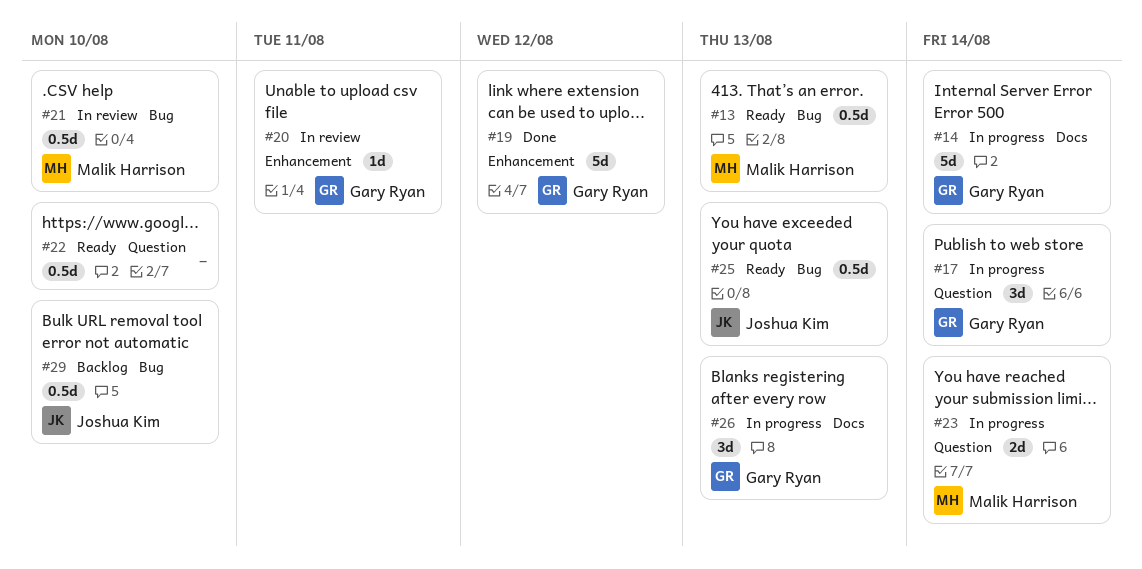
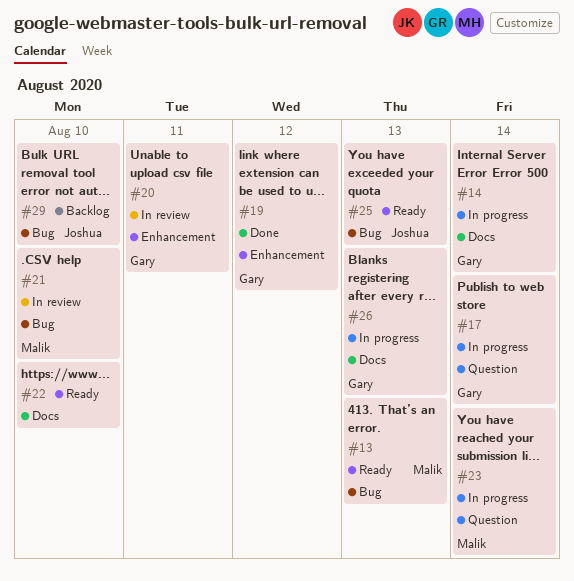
#22, label: Question -> Docs

